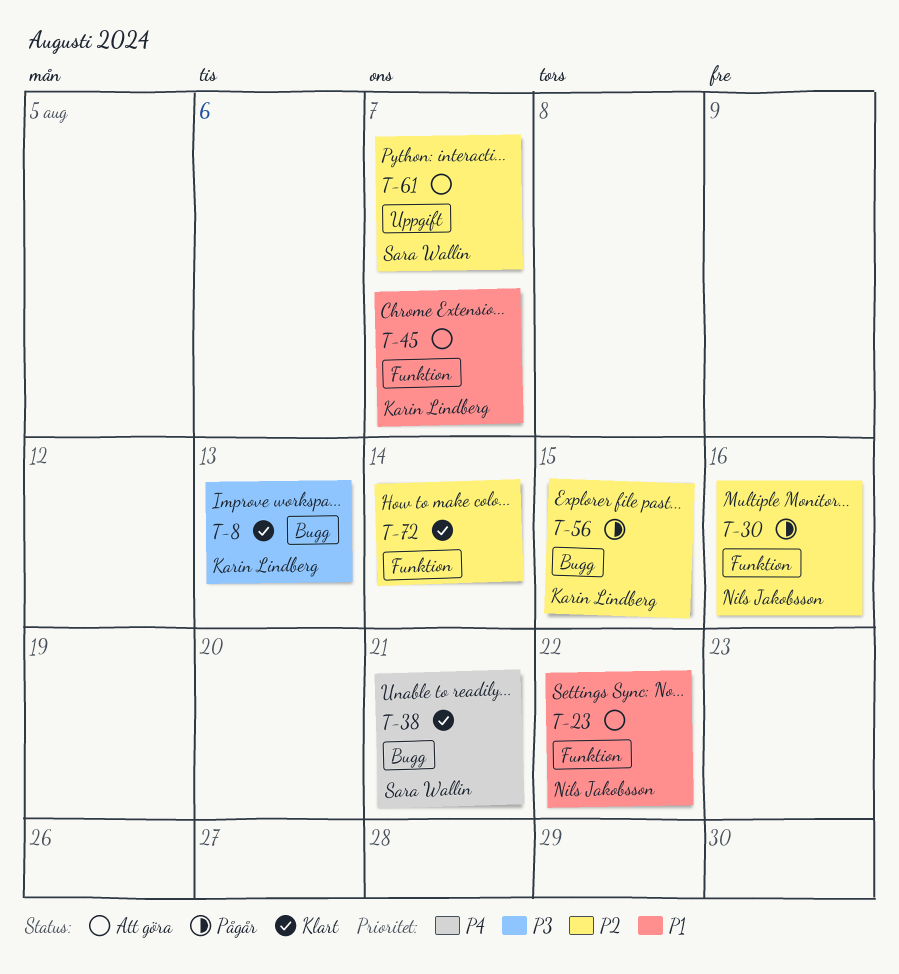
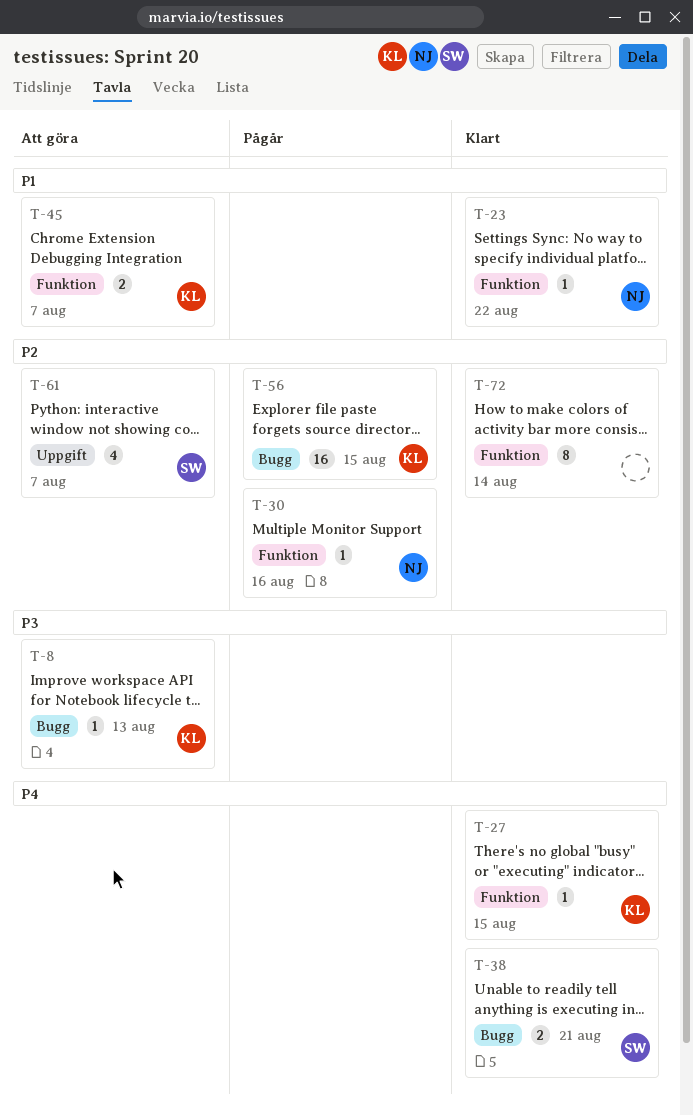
T-8, status: Klart -> Att göra
T-23, status: Att göra -> Klart
T-27: none -> present

